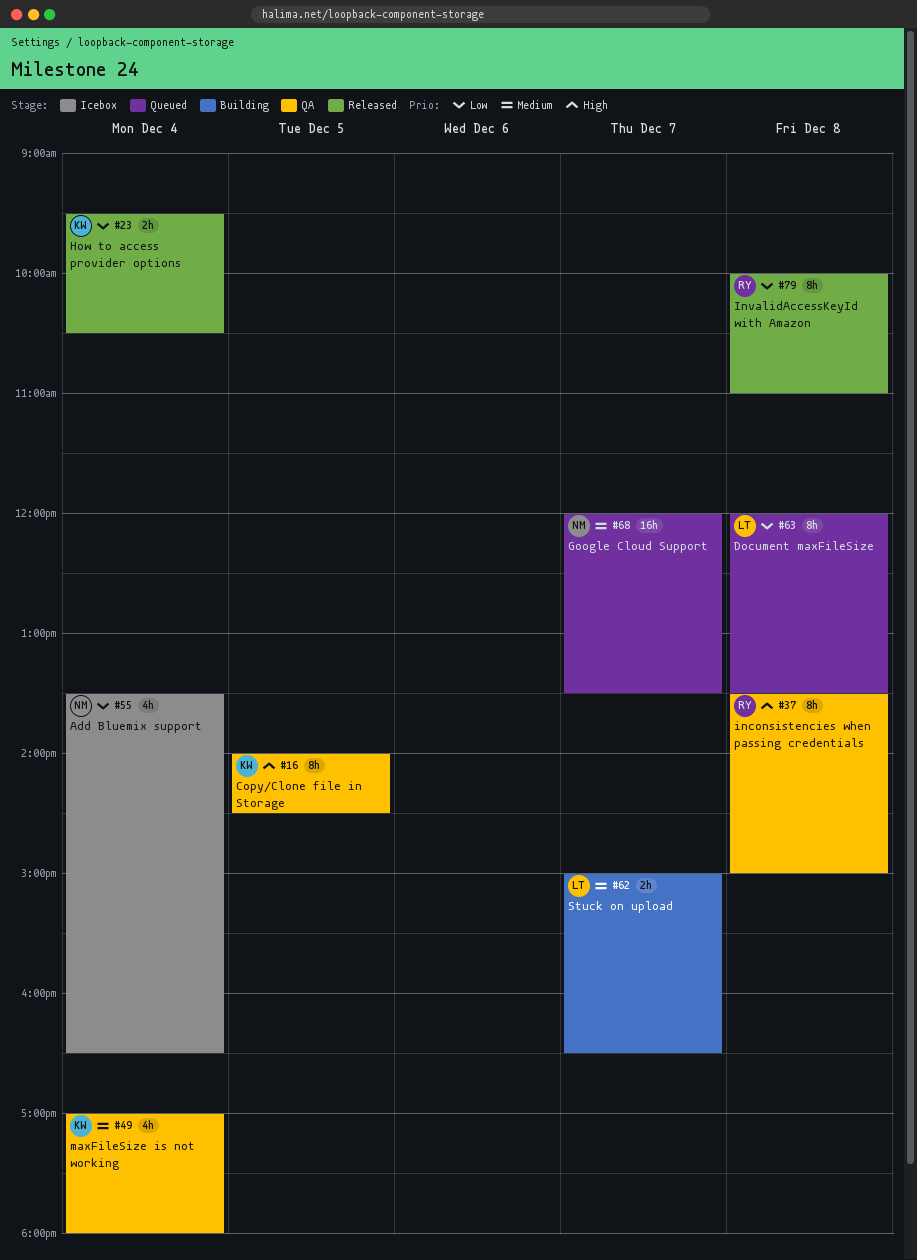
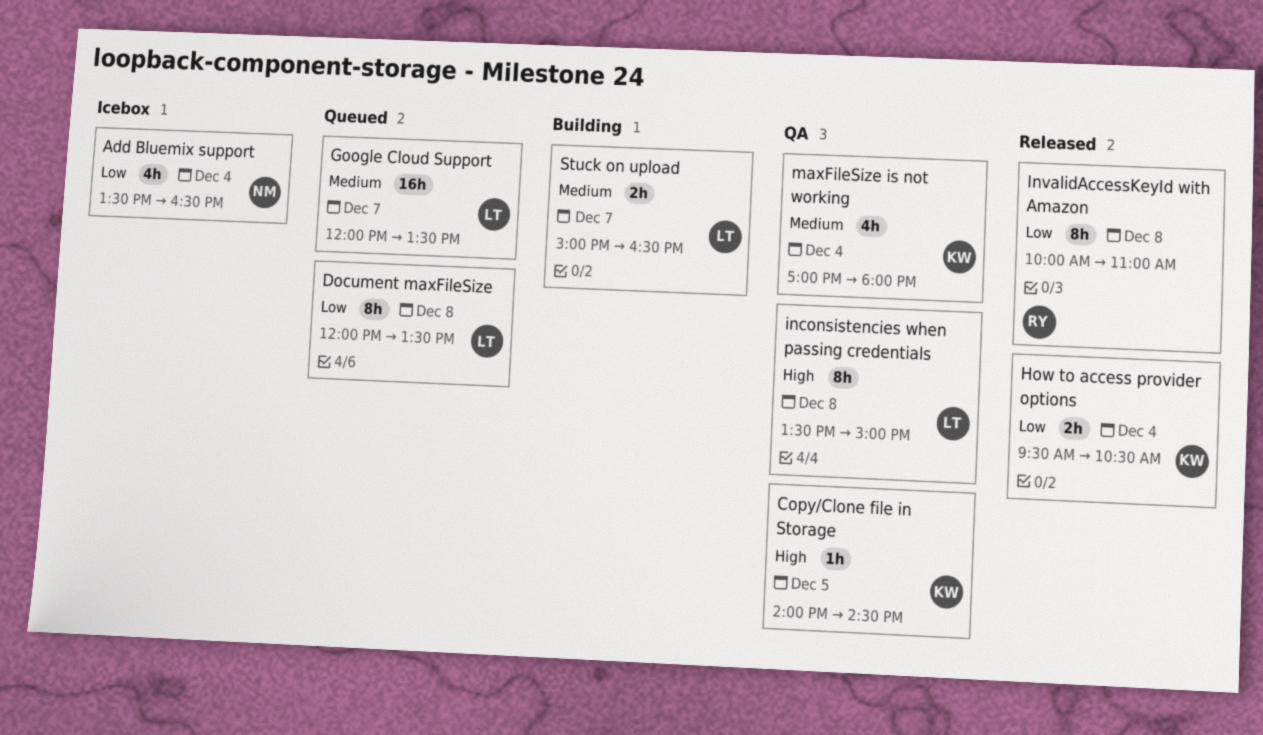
Copy/Clone file in Storage, estimate: 8h -> 1h
Google Cloud Support, owner: NM -> LT
inconsistencies when passing credentials, owner: RY -> LT

